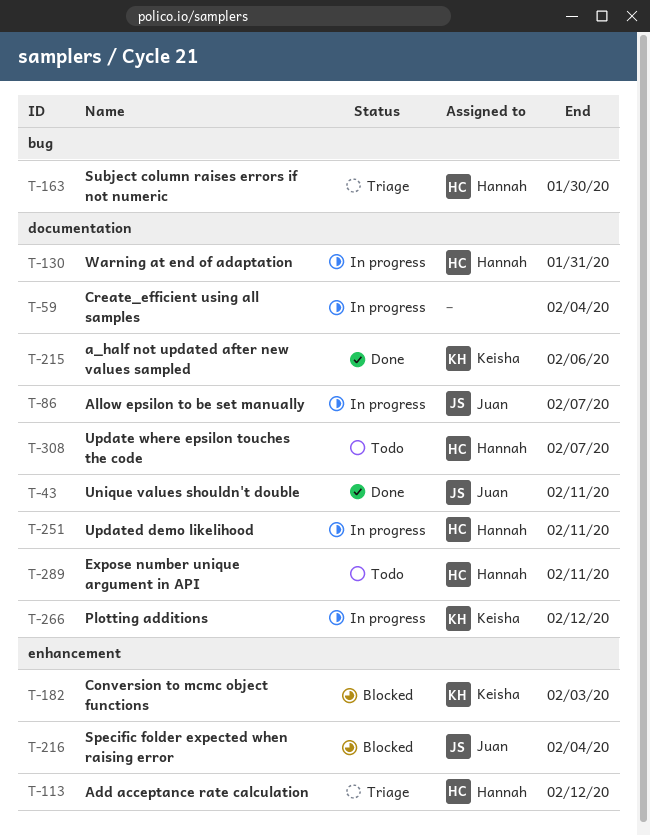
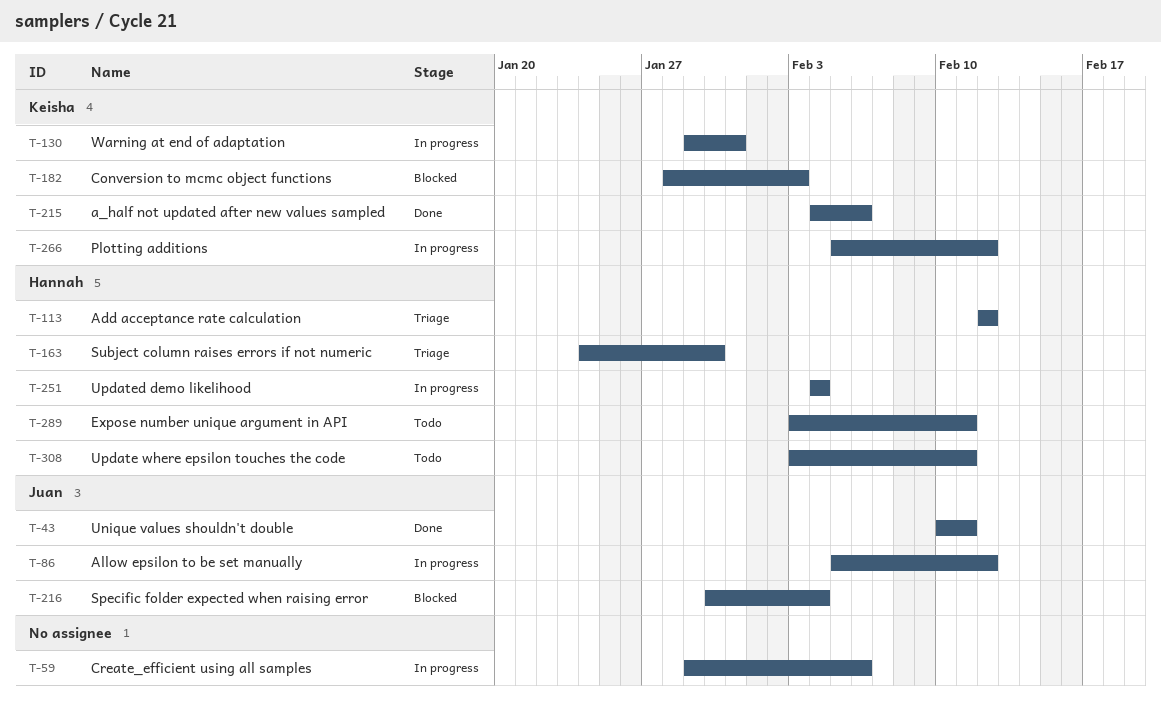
T-59, due: Feb 4 -> Feb 6
T-86, due: Feb 7 -> Feb 12
T-130, owner: Hannah -> Keisha
T-251, due: Feb 11 -> Feb 4
T-308, due: Feb 7 -> Feb 11

